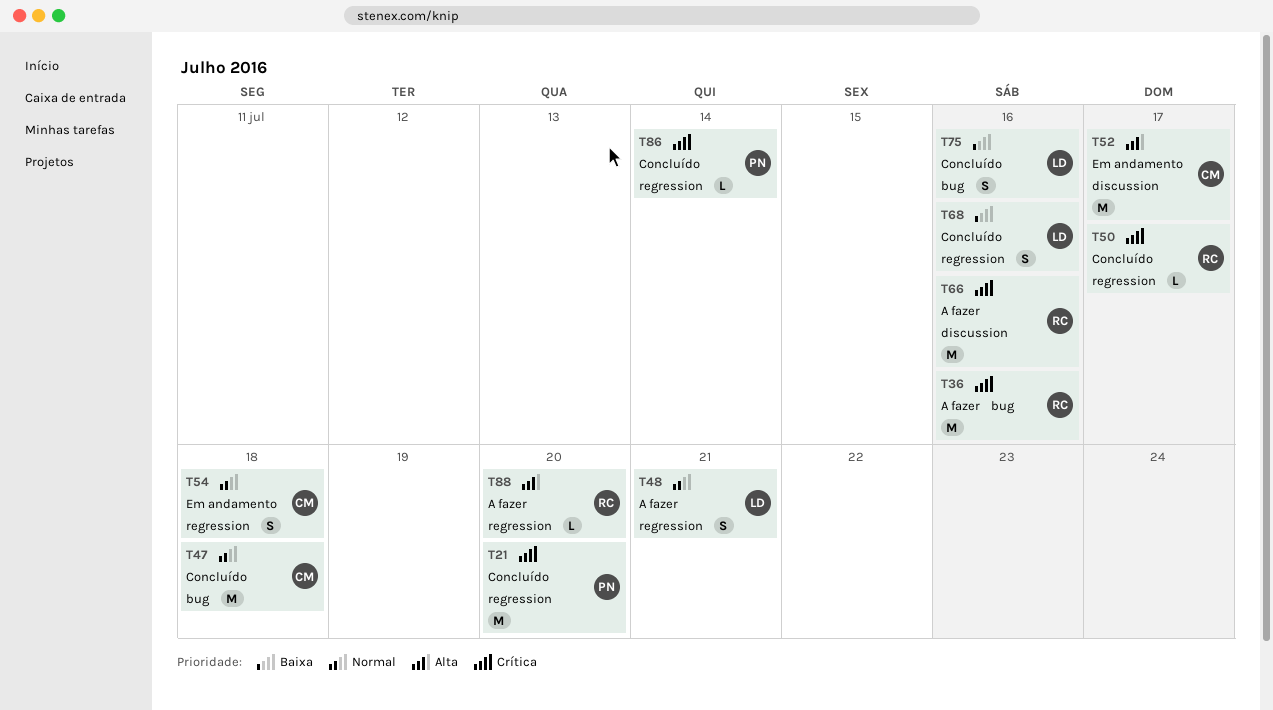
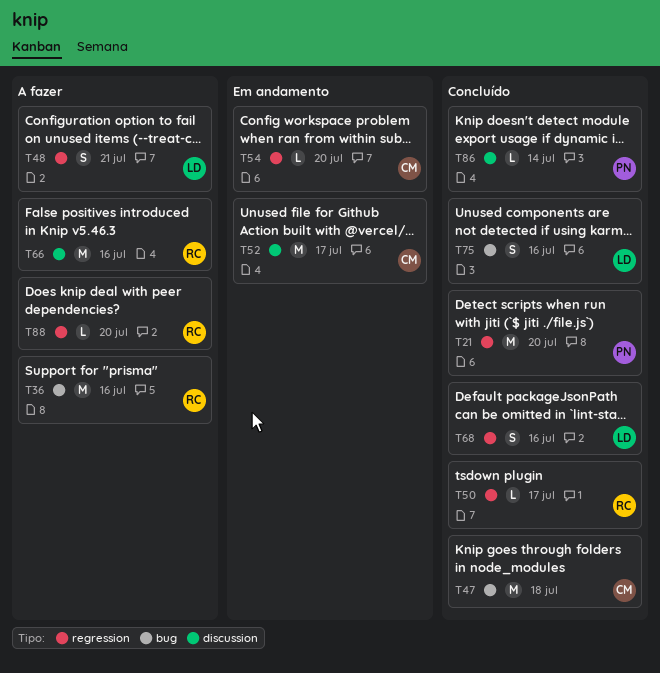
T54, estimate: S -> L
T54, due: Jul 18 -> Jul 20
T86, label: regression -> discussion

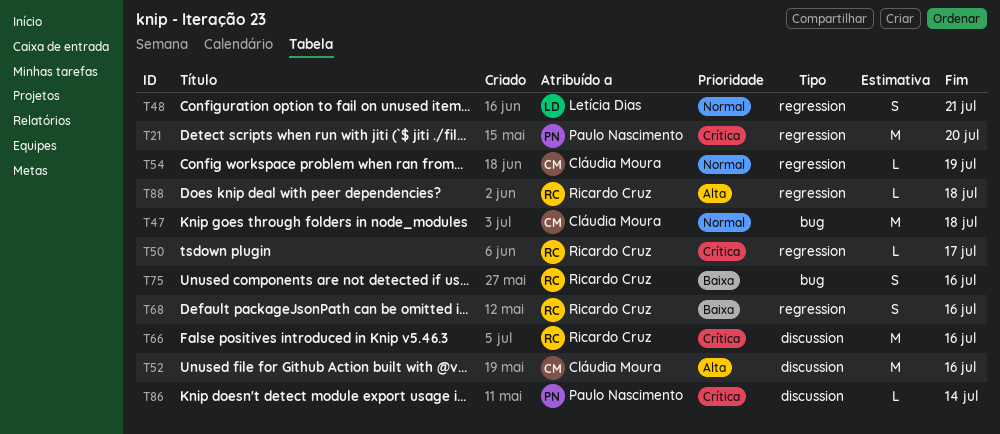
T36: present -> none
T52, due: Jul 17 -> Jul 16
T54, due: Jul 20 -> Jul 19
T68, owner: Letícia Dias -> Ricardo Cruz
T75, owner: Letícia Dias -> Ricardo Cruz
T88, due: Jul 20 -> Jul 18

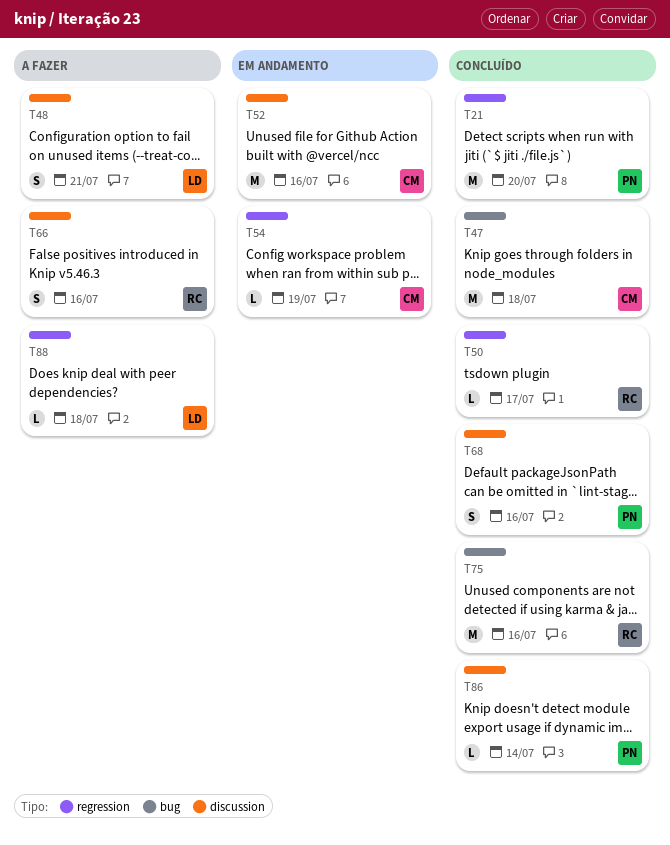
T48, label: regression -> discussion
T66, estimate: M -> S
T68, owner: Ricardo Cruz -> Paulo Nascimento
T68, label: regression -> discussion
T75, estimate: S -> M
T88, owner: Ricardo Cruz -> Letícia Dias

